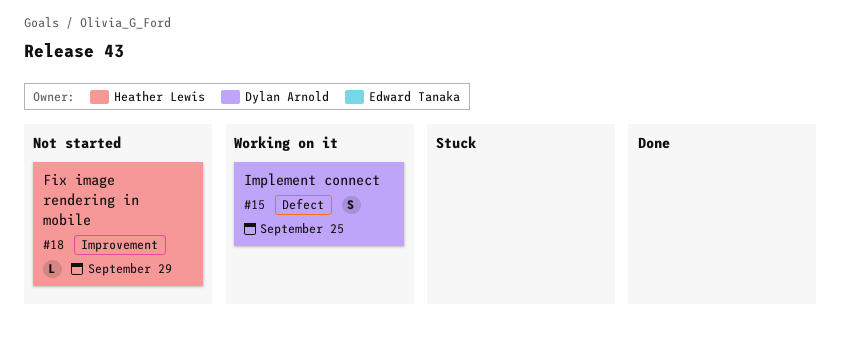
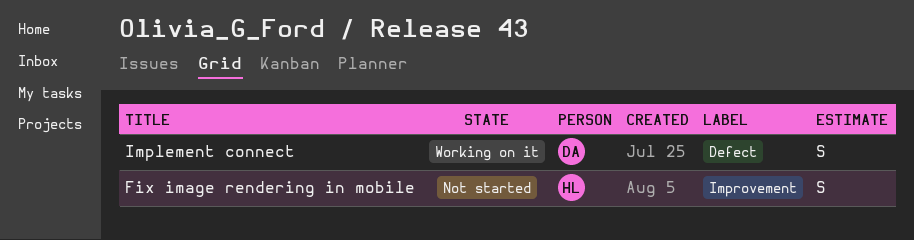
Fix image rendering in mobile, estimate: L -> S

